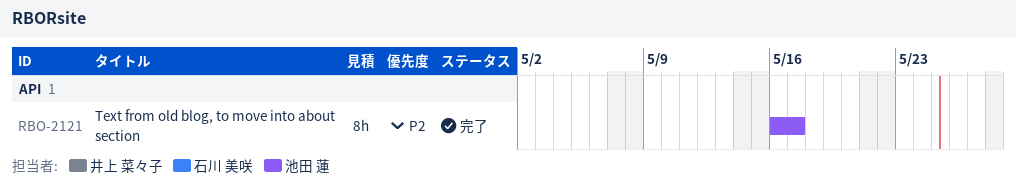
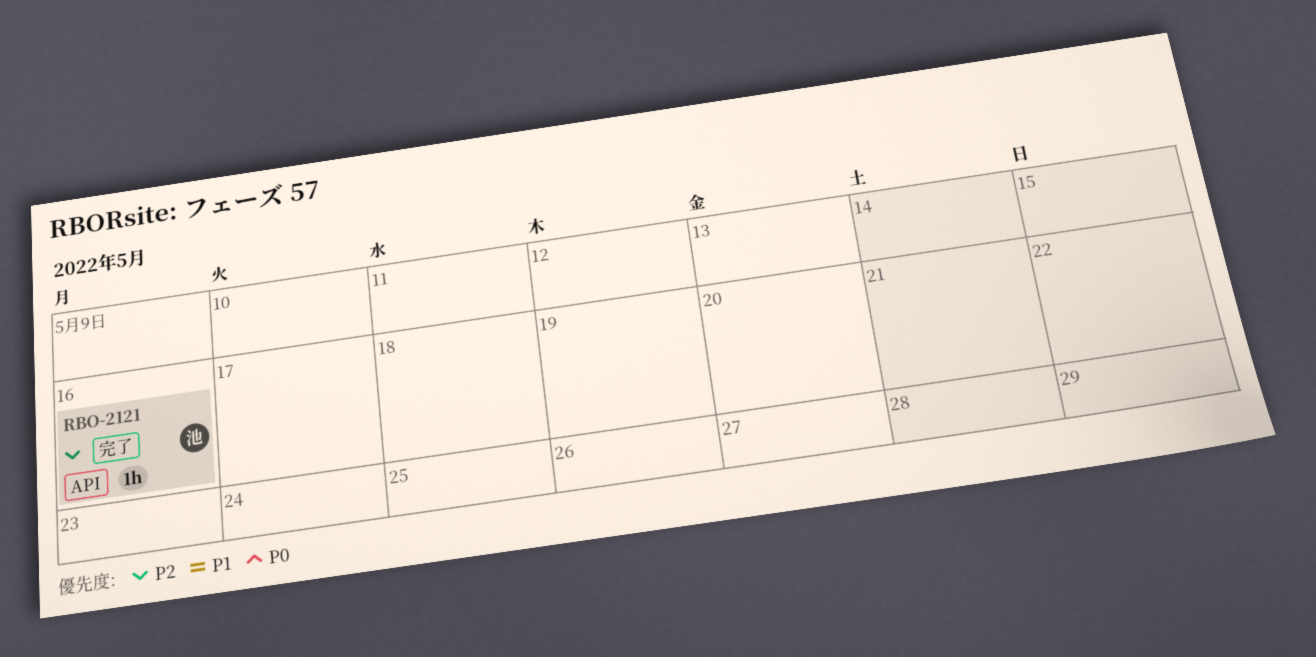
RBO-2121, estimate: 8h -> 1h
RBO-2121, due: May 17 -> May 16

